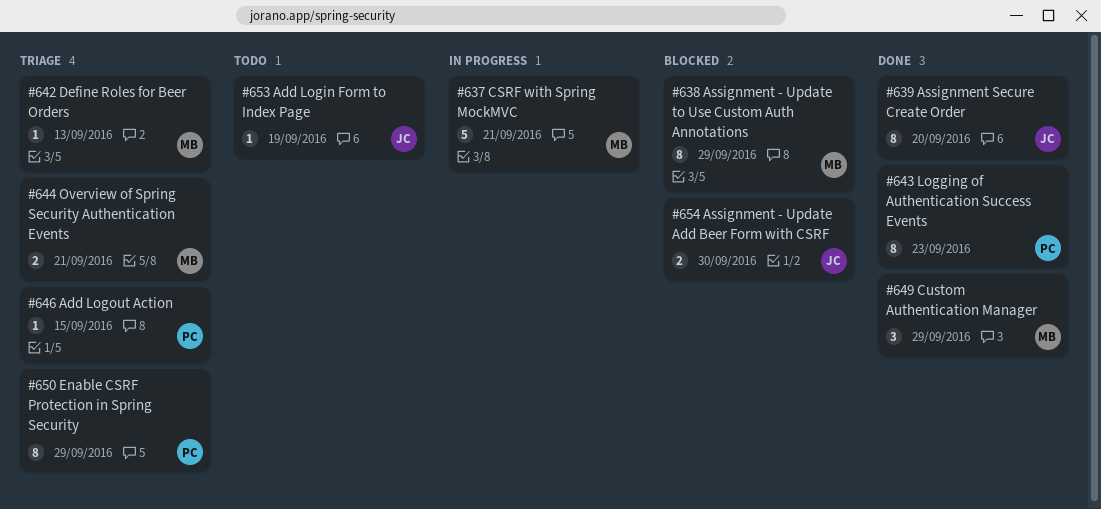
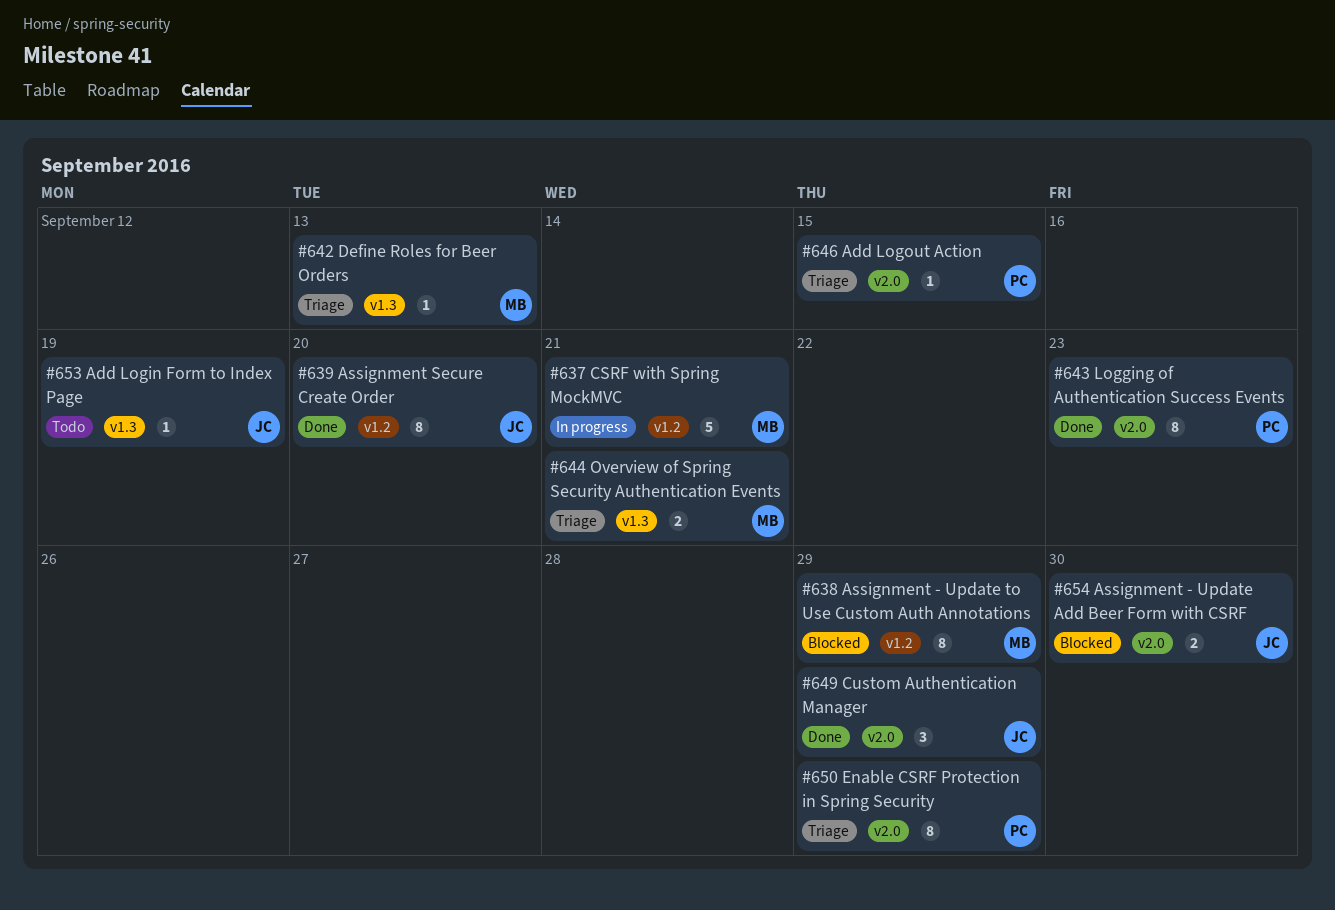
#649, owner: MB -> JC

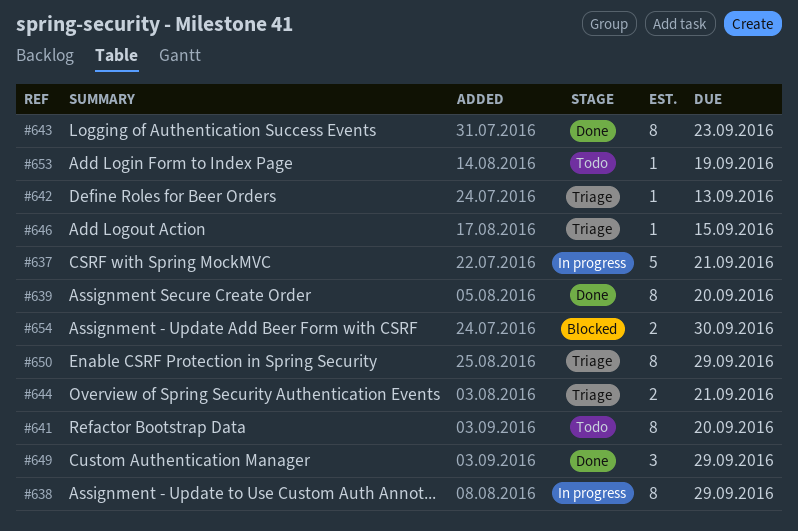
#638, status: Blocked -> In progress
#641: none -> present

